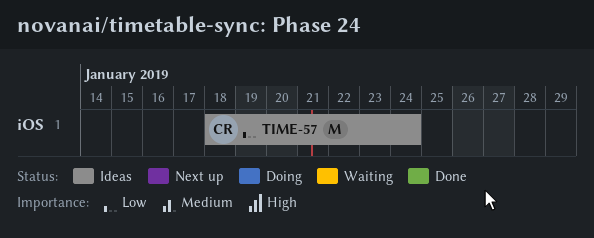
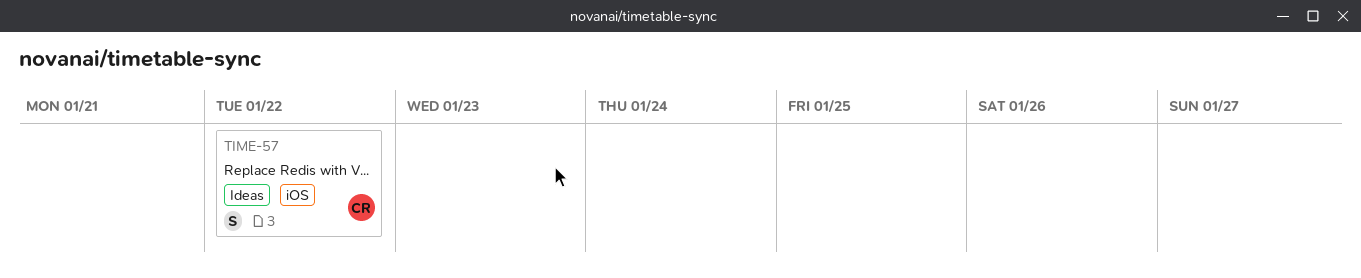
TIME-57, estimate: M -> S
TIME-57, due: Jan 24 -> Jan 22

